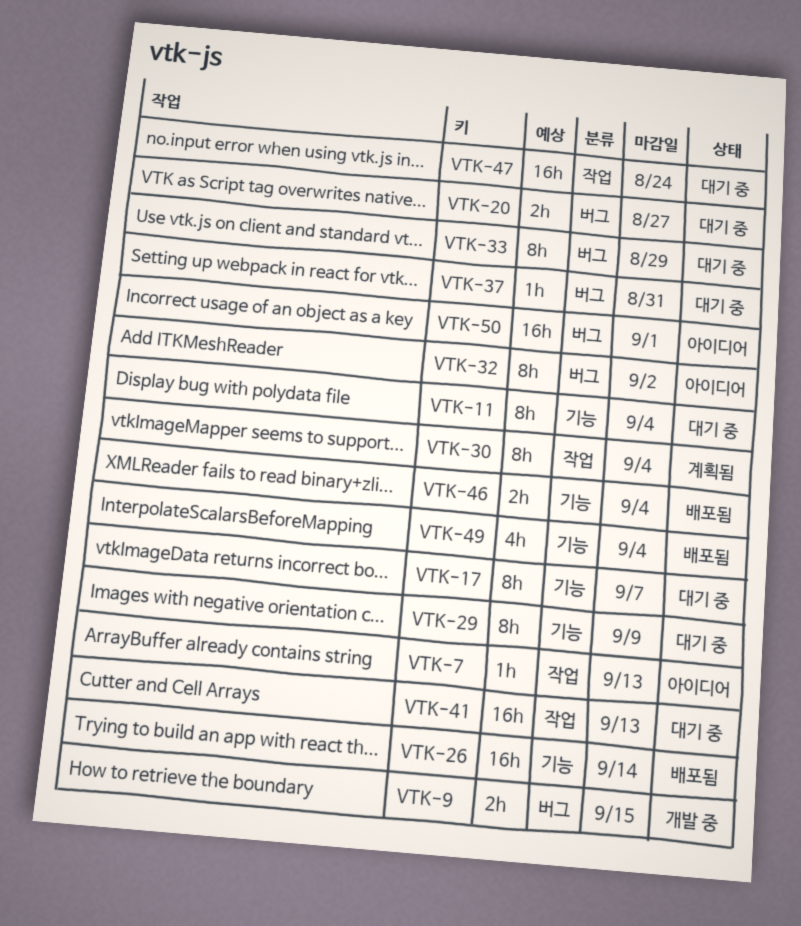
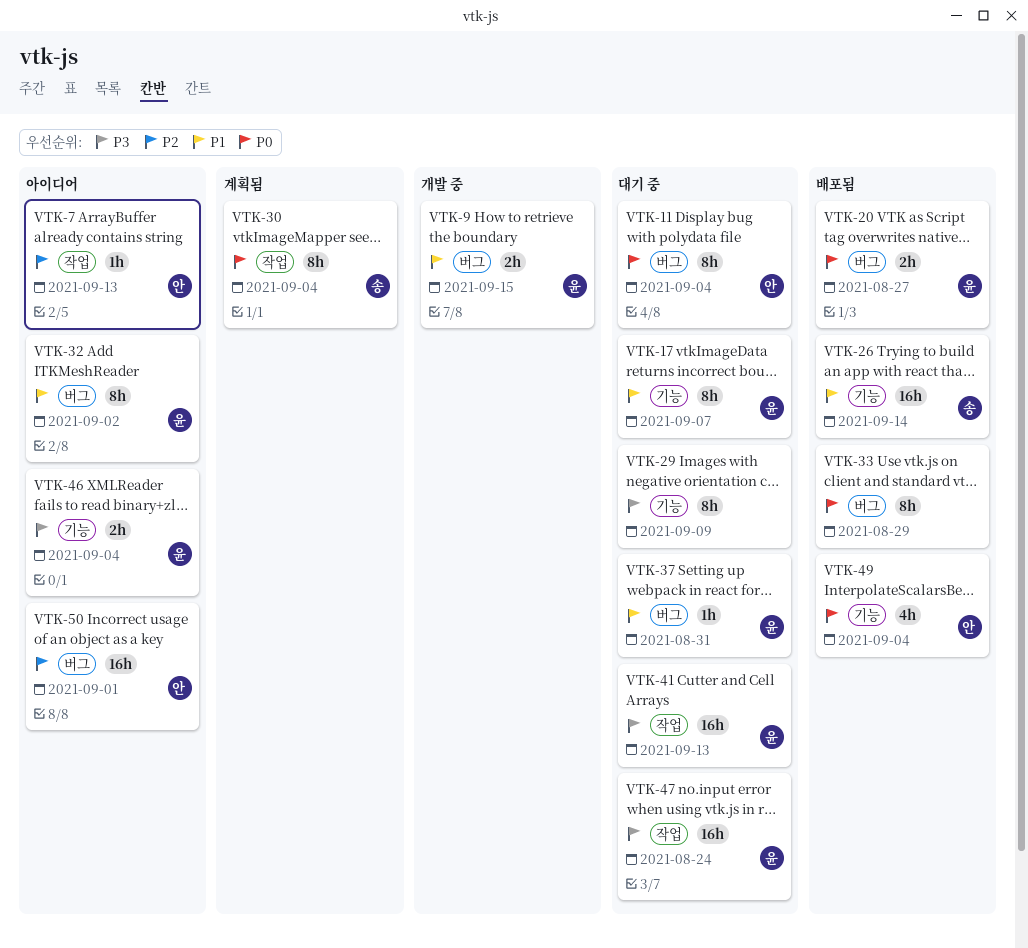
VTK-11, label: 기능 -> 버그
VTK-20, status: 대기 중 -> 배포됨
VTK-33, status: 대기 중 -> 배포됨
VTK-46, status: 배포됨 -> 아이디어

